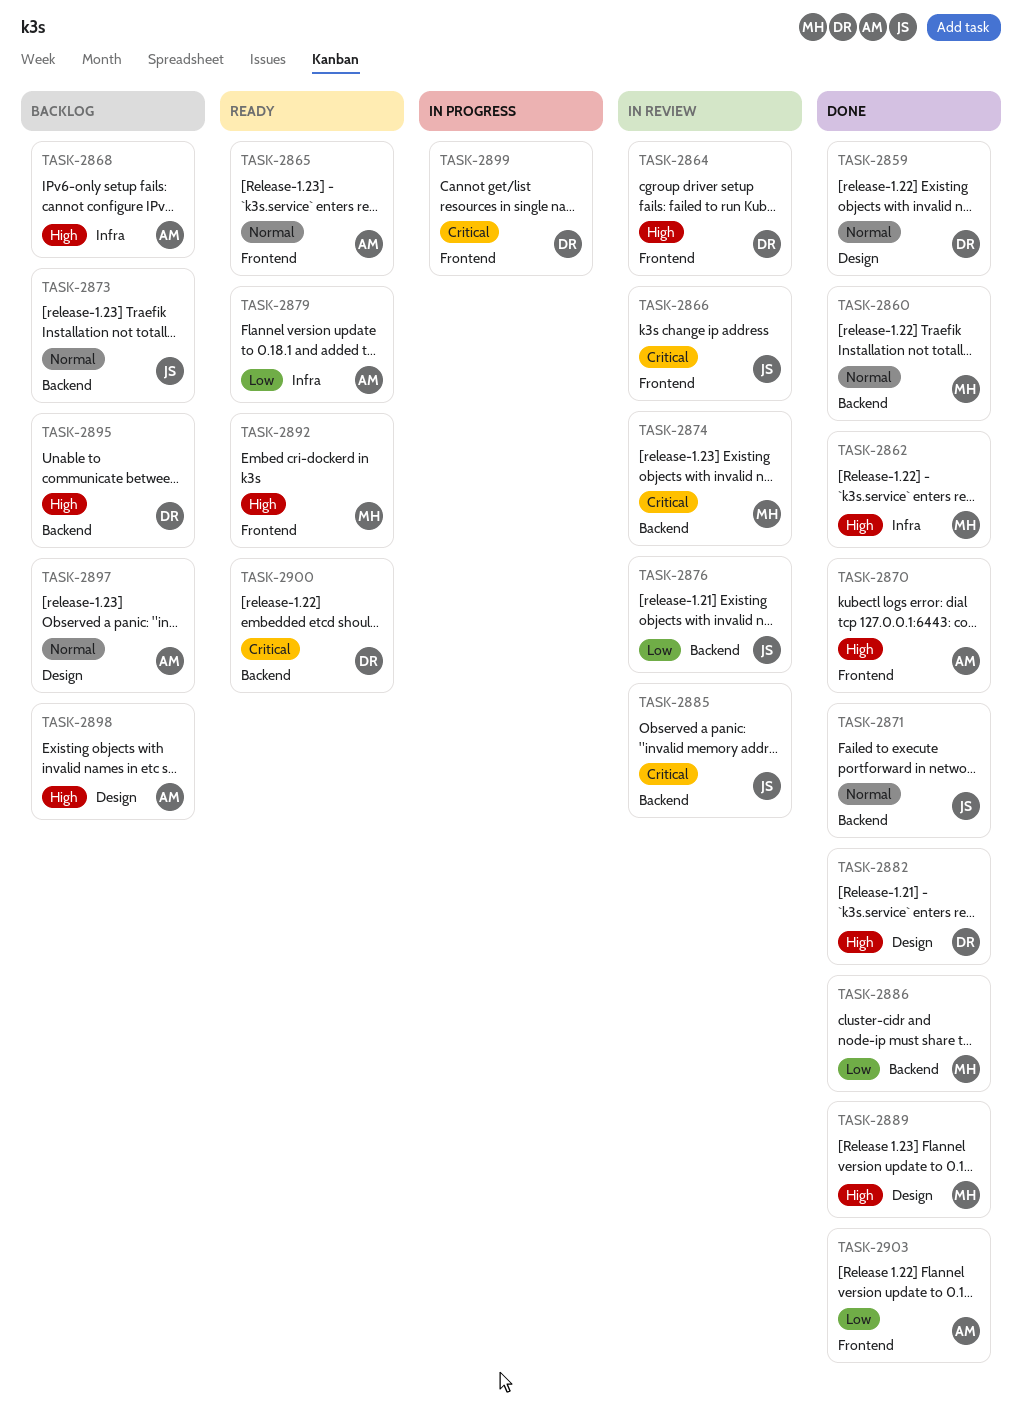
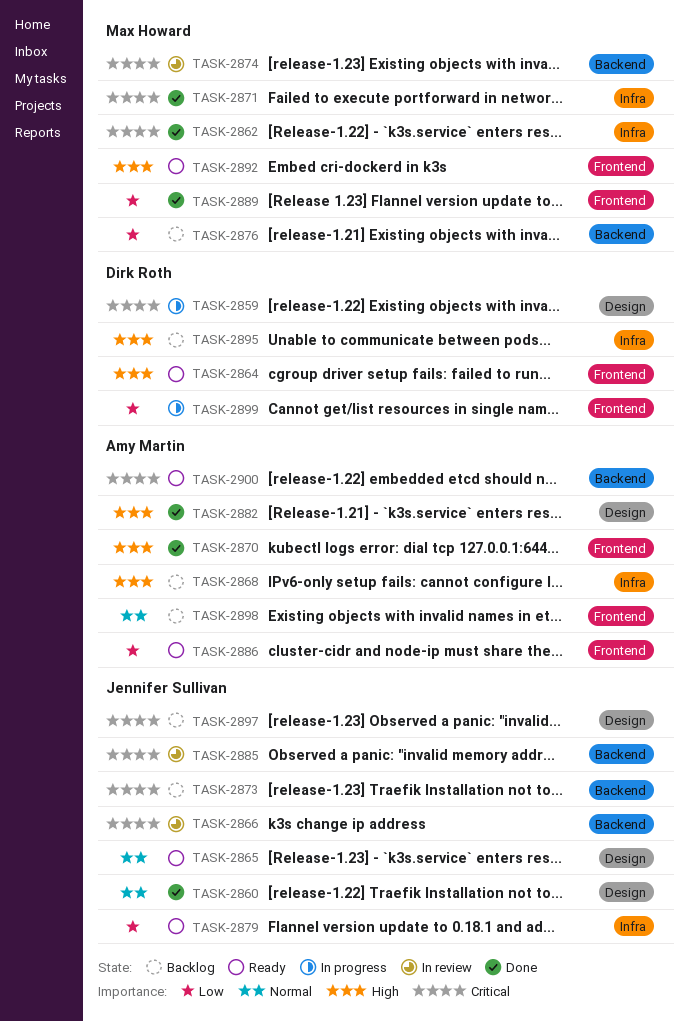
TASK-2859, status: Done -> In progress
TASK-2859, priority: Normal -> Critical
TASK-2860, owner: Max Howard -> Jennifer Sullivan
TASK-2860, label: Backend -> Design
TASK-2862, priority: High -> Critical
TASK-2864, status: In review -> Ready
TASK-2865, owner: Amy Martin -> Jennifer Sullivan
TASK-2865, label: Frontend -> Design
TASK-2866, label: Frontend -> Backend
TASK-2871, owner: Jennifer Sullivan -> Max Howard
TASK-2871, priority: Normal -> Critical
TASK-2871, label: Backend -> Infra
TASK-2873, priority: Normal -> Critical
TASK-2876, status: In review -> Backlog
TASK-2876, owner: Jennifer Sullivan -> Max Howard
TASK-2879, owner: Amy Martin -> Jennifer Sullivan
TASK-2882, owner: Dirk Roth -> Amy Martin
TASK-2886, status: Done -> Ready
TASK-2886, owner: Max Howard -> Amy Martin
TASK-2886, label: Backend -> Frontend
TASK-2889, priority: High -> Low
TASK-2889, label: Design -> Frontend
TASK-2895, label: Backend -> Infra
TASK-2897, owner: Amy Martin -> Jennifer Sullivan
TASK-2897, priority: Normal -> Critical
TASK-2898, priority: High -> Normal
TASK-2898, label: Design -> Frontend
TASK-2899, priority: Critical -> Low
TASK-2900, owner: Dirk Roth -> Amy Martin
TASK-2903: present -> none

